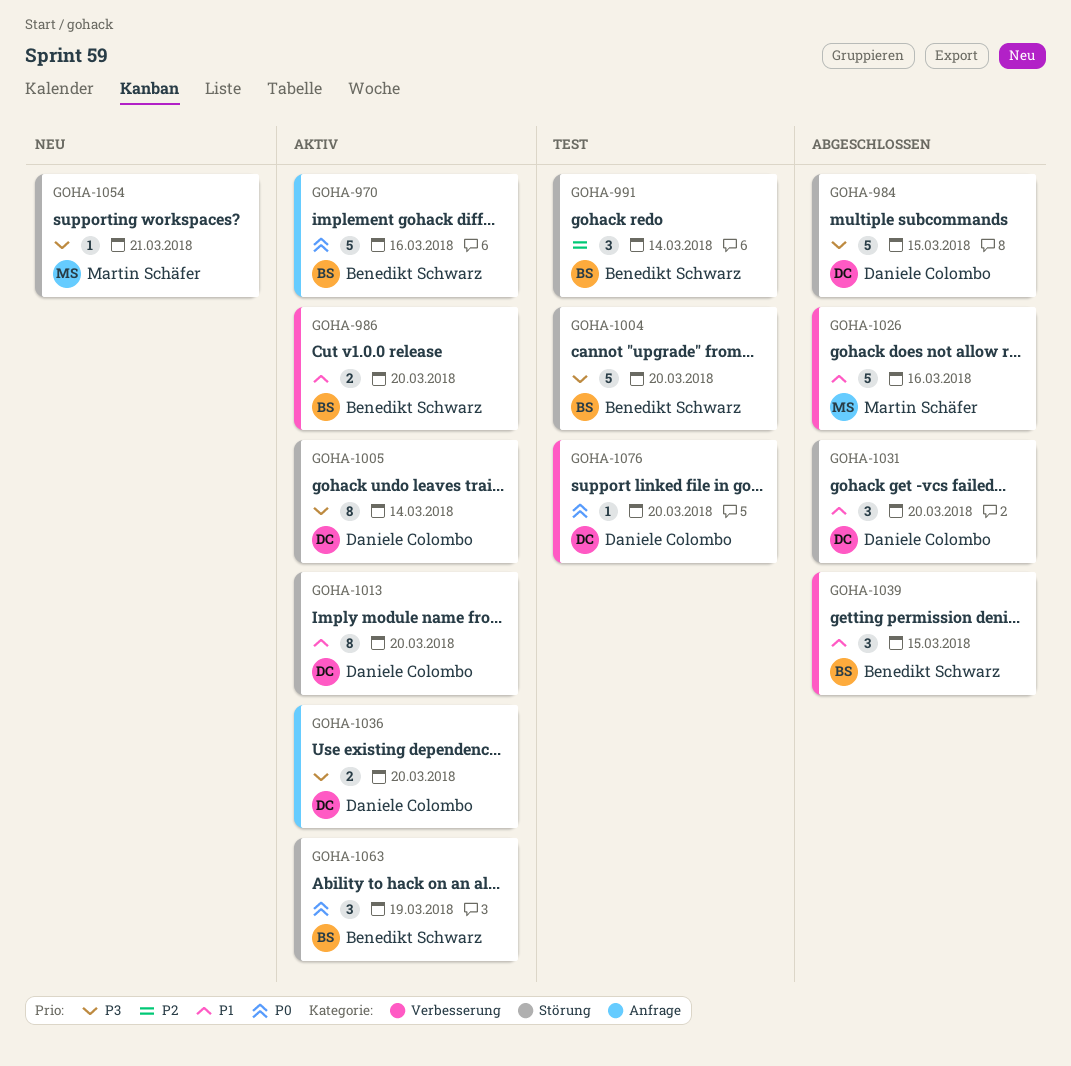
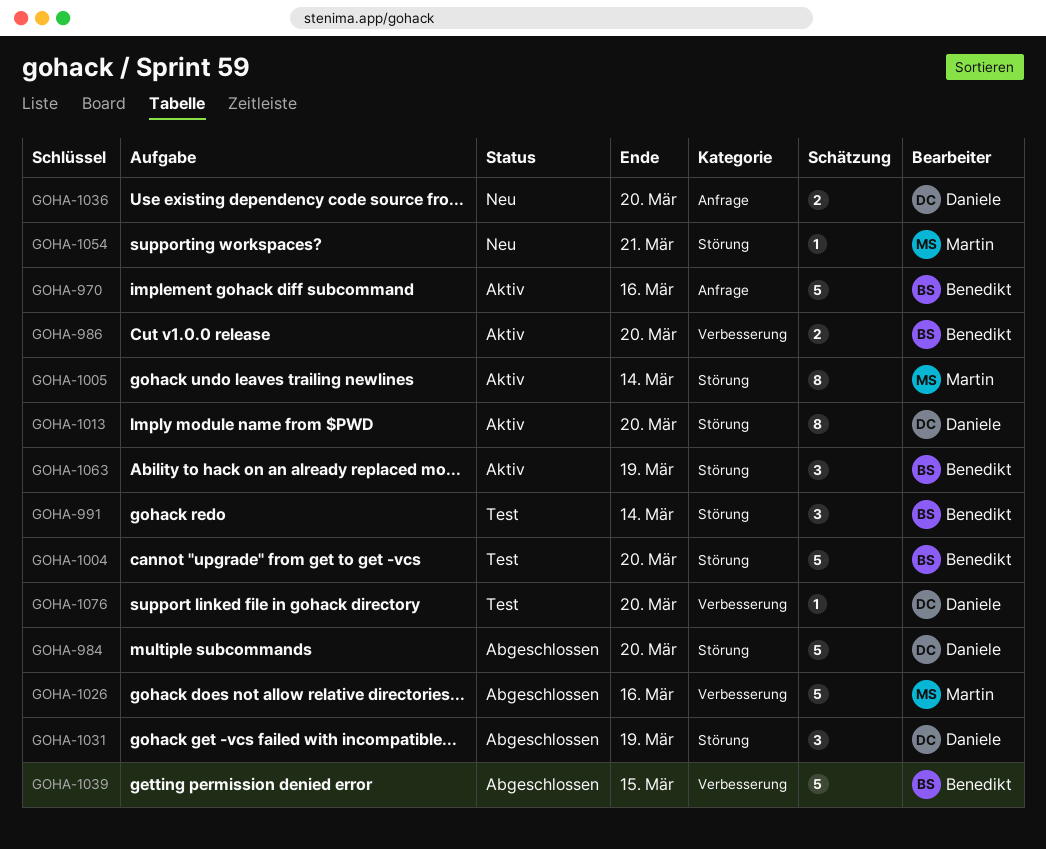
GOHA-984, due: Mar 15 -> Mar 20
GOHA-1005, owner: Daniele Colombo -> Martin Schäfer
GOHA-1031, due: Mar 20 -> Mar 19
GOHA-1036, status: Aktiv -> Neu
GOHA-1039, estimate: 3 -> 5

